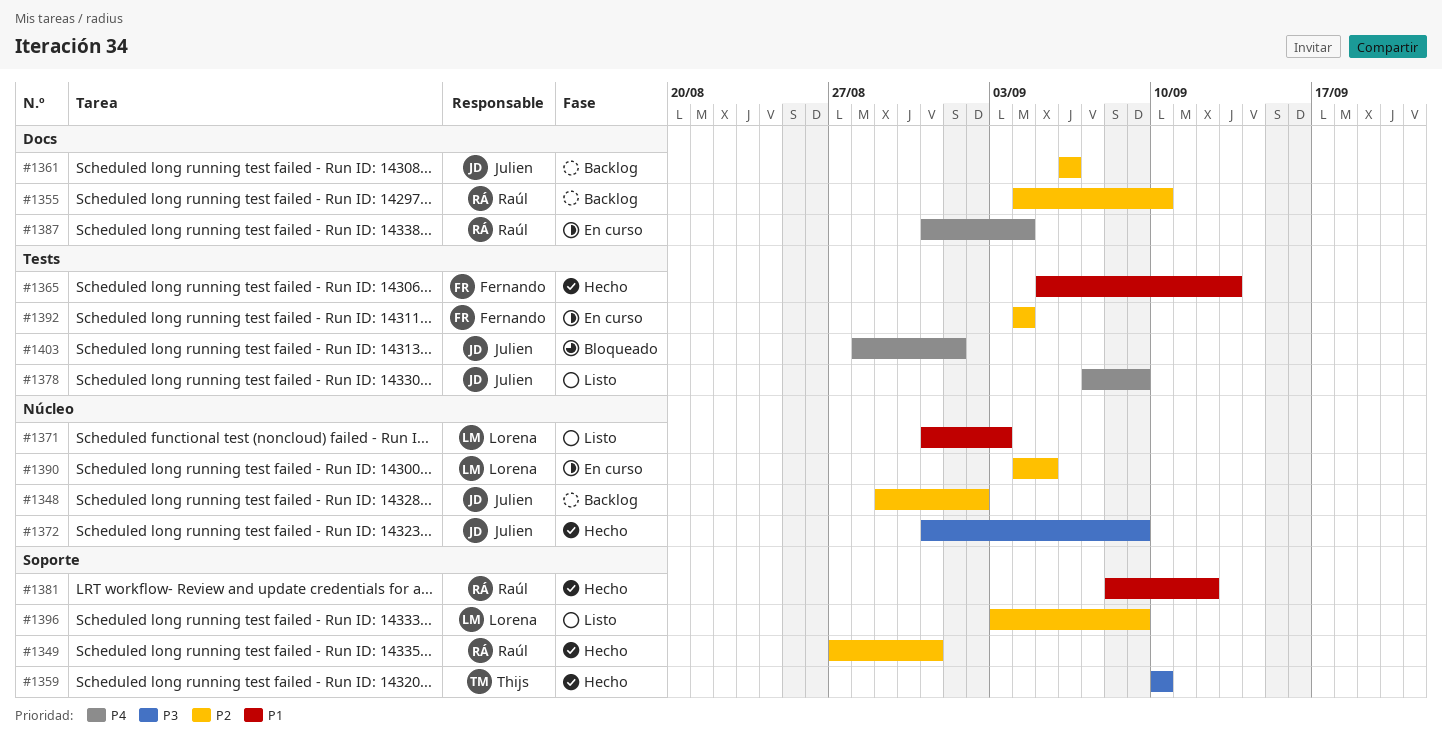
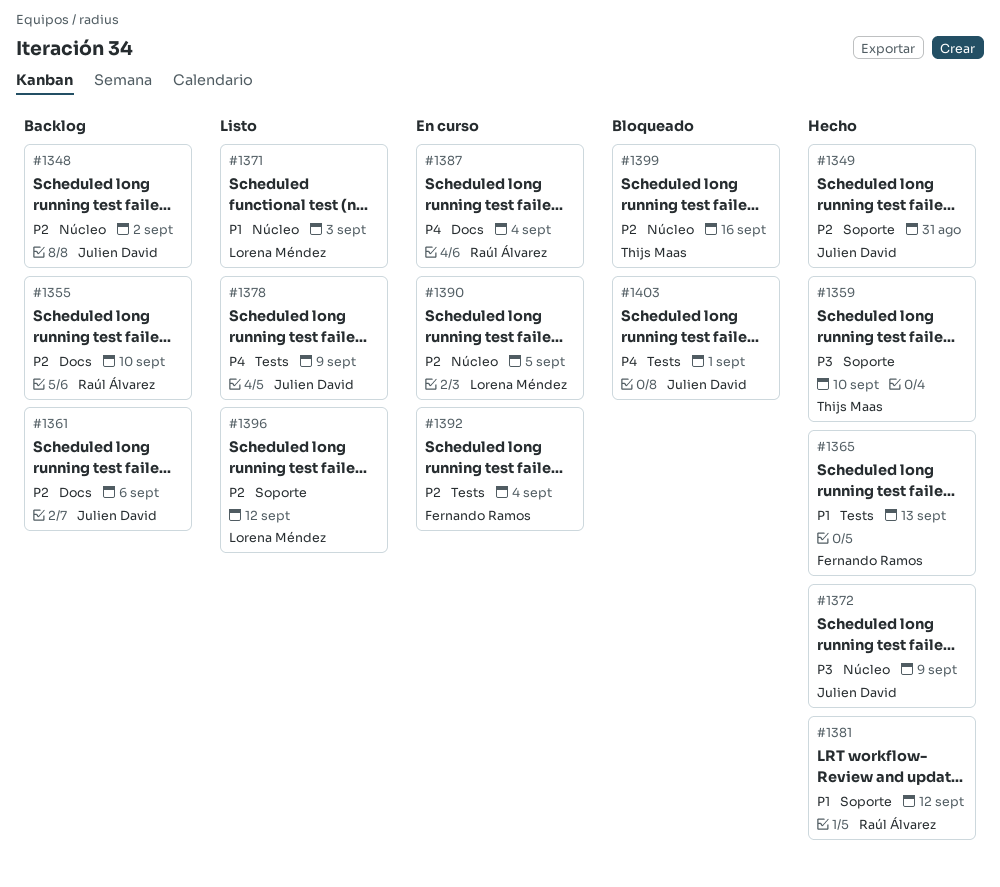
#1349, owner: Raúl Álvarez -> Julien David
#1396, due: Sep 9 -> Sep 12
#1399: none -> present

